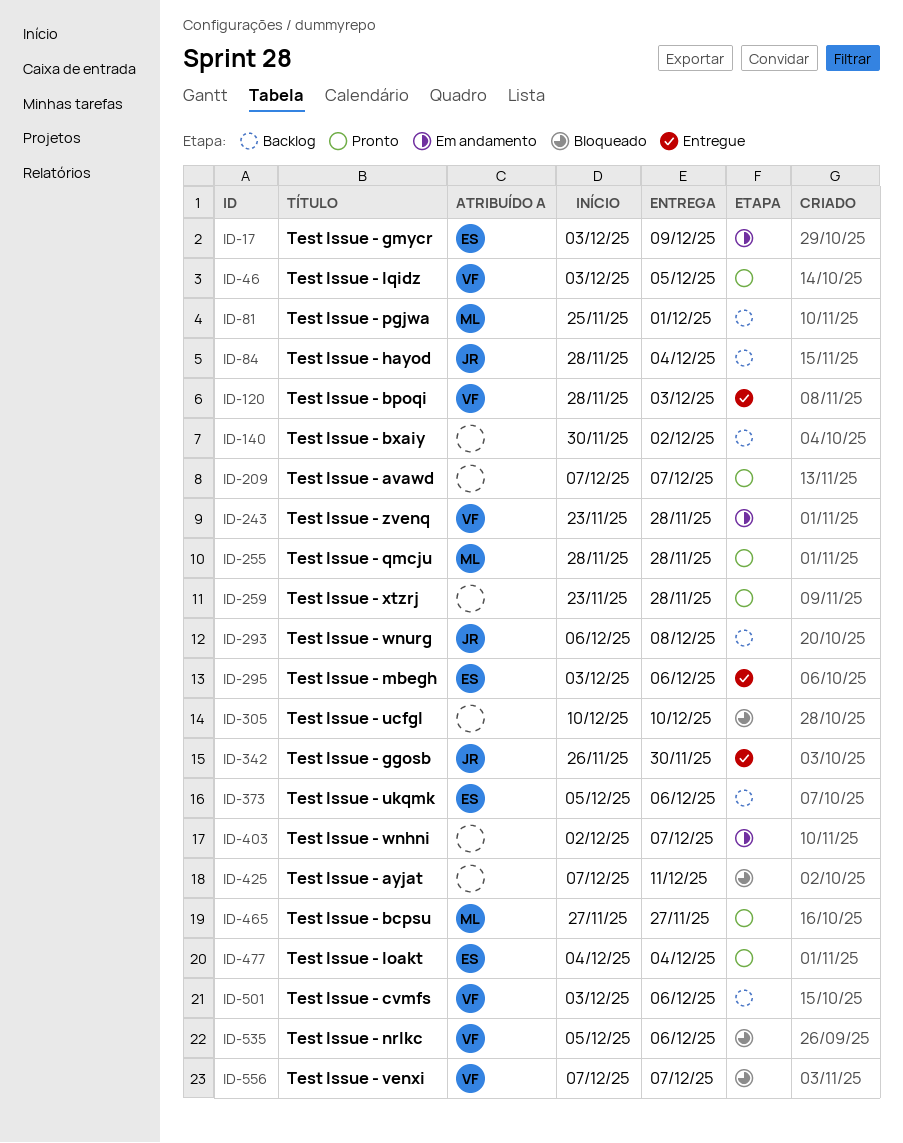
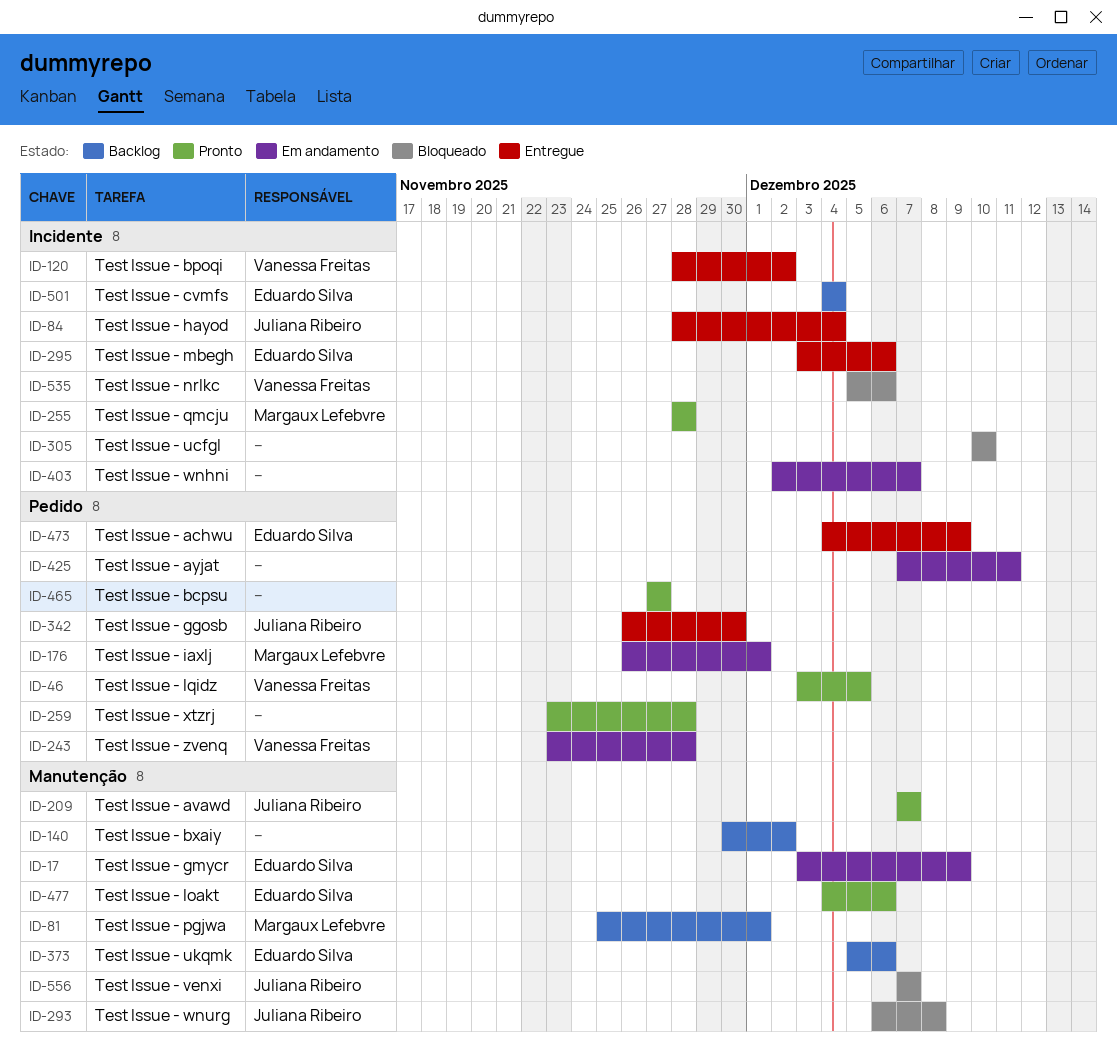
ID-84, status: Backlog -> Entregue
ID-120, due: Dec 3 -> Dec 2
ID-176: none -> present
ID-209, owner: none -> Juliana Ribeiro
ID-293, status: Backlog -> Bloqueado
ID-425, status: Bloqueado -> Em andamento
ID-465, owner: Margaux Lefebvre -> none
ID-473: none -> present
ID-477, due: Dec 4 -> Dec 6
ID-501, owner: Vanessa Freitas -> Eduardo Silva
ID-501, start: Dec 3 -> Dec 4
ID-501, due: Dec 6 -> Dec 4
ID-556, owner: Vanessa Freitas -> Juliana Ribeiro

